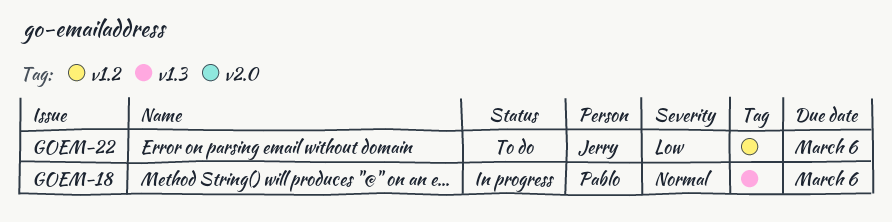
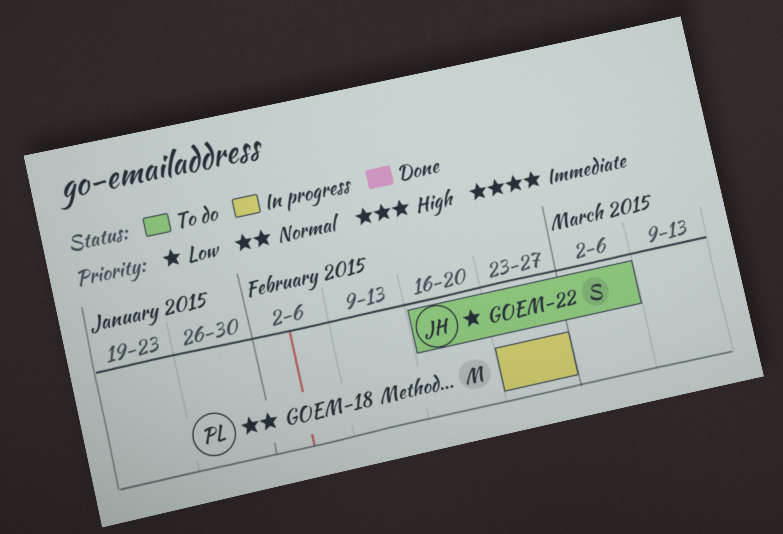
GOEM-18, due: Mar 6 -> Feb 27

